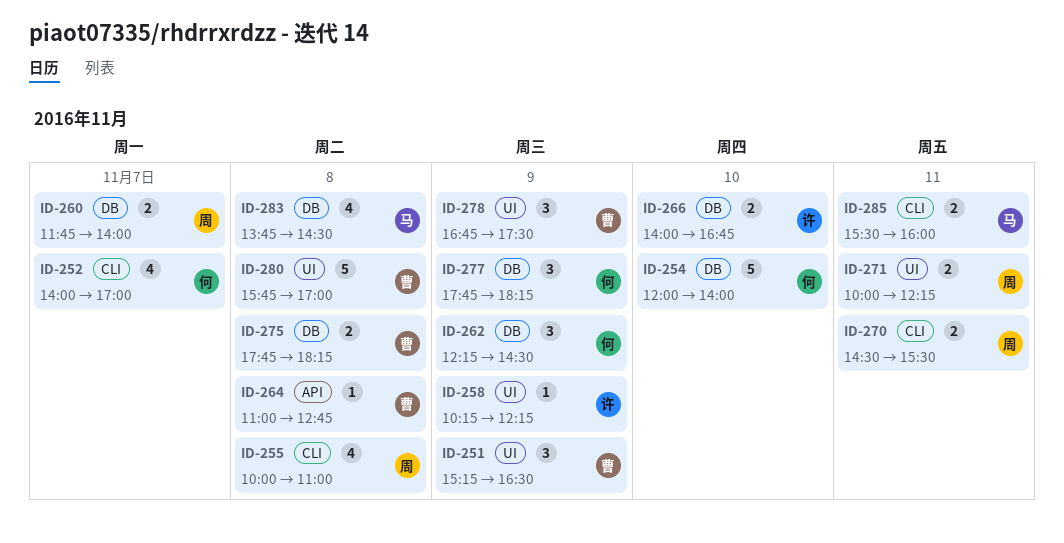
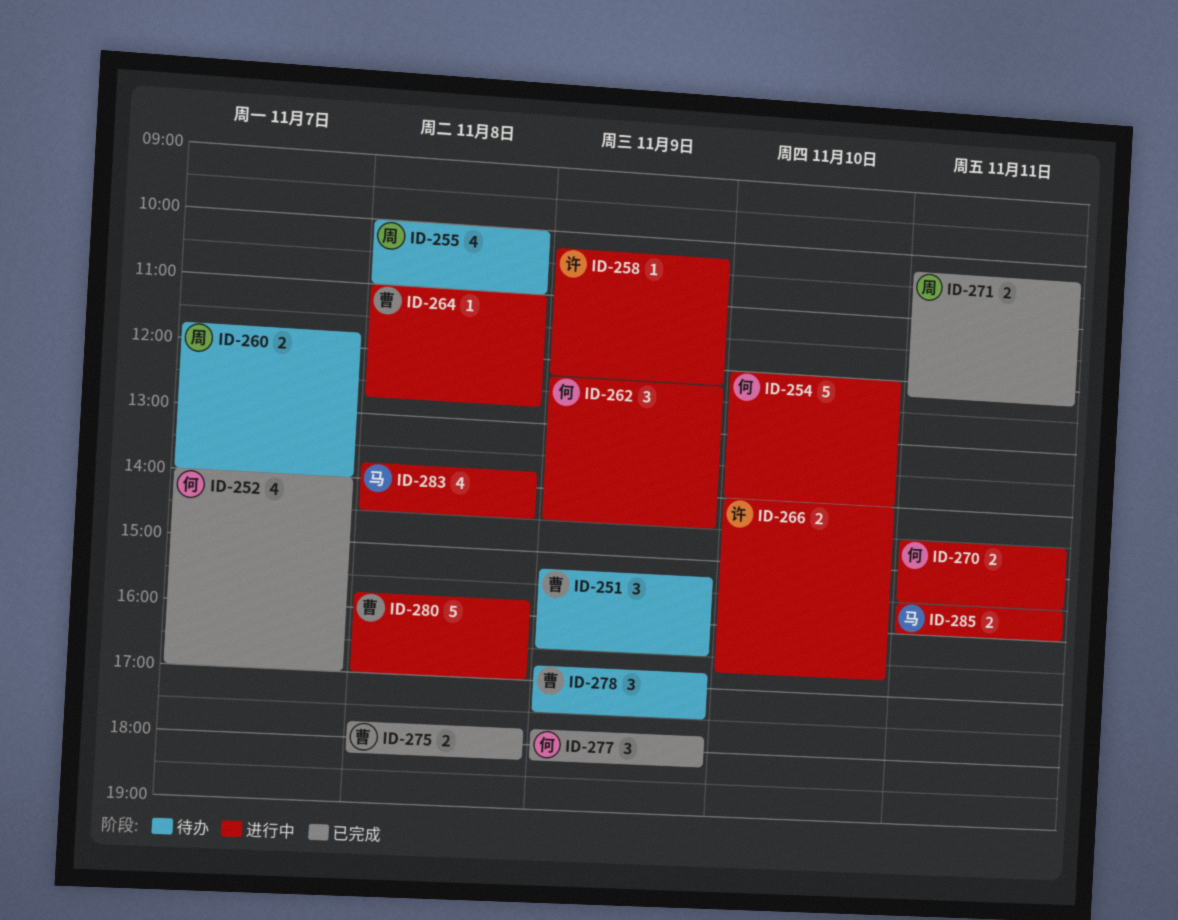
ID-270, owner: 周 -> 何
ID-271, begins: 10:00 -> 10:15

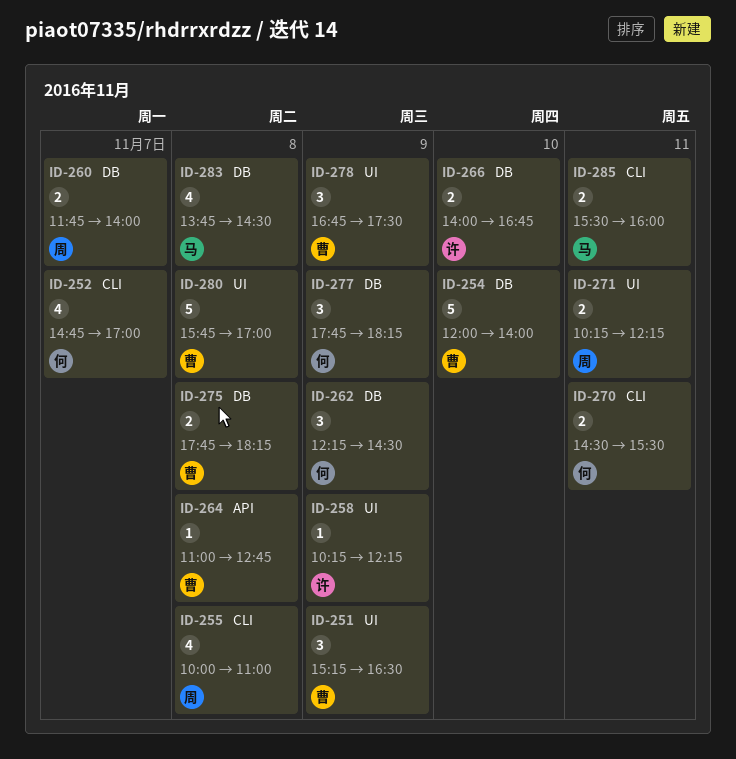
ID-252, begins: 14:00 -> 14:45
ID-254, owner: 何 -> 曹

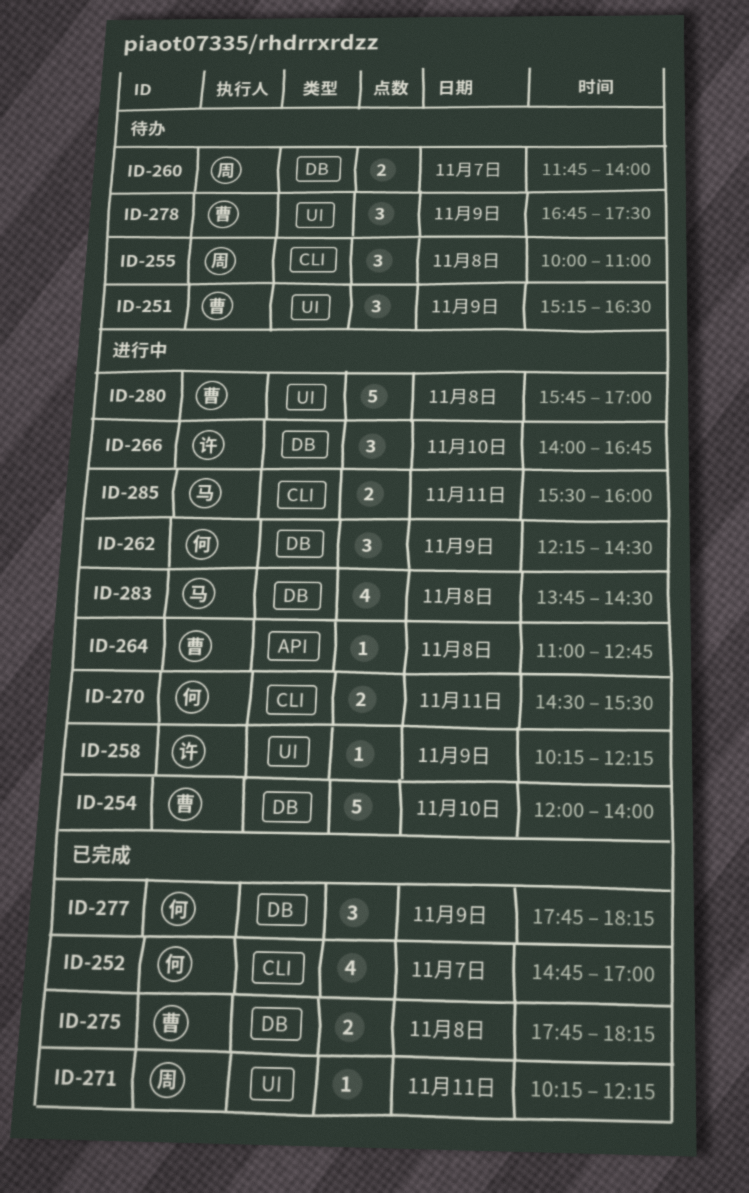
ID-255, estimate: 4 -> 3
ID-266, estimate: 2 -> 3
ID-271, estimate: 2 -> 1

